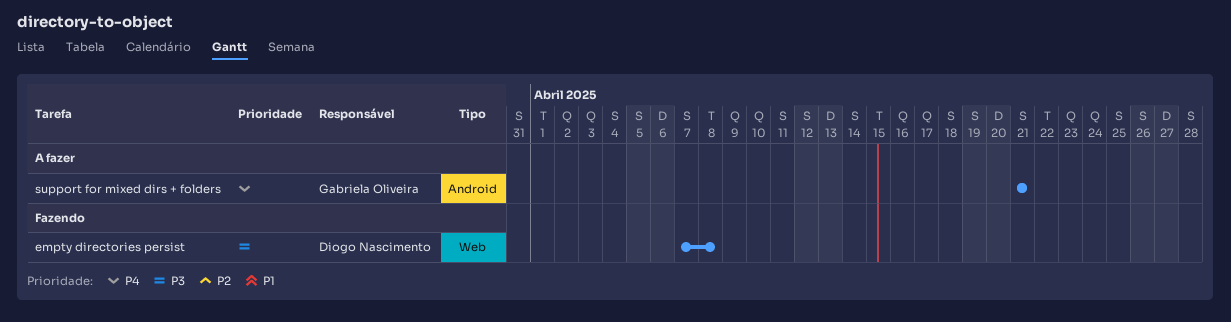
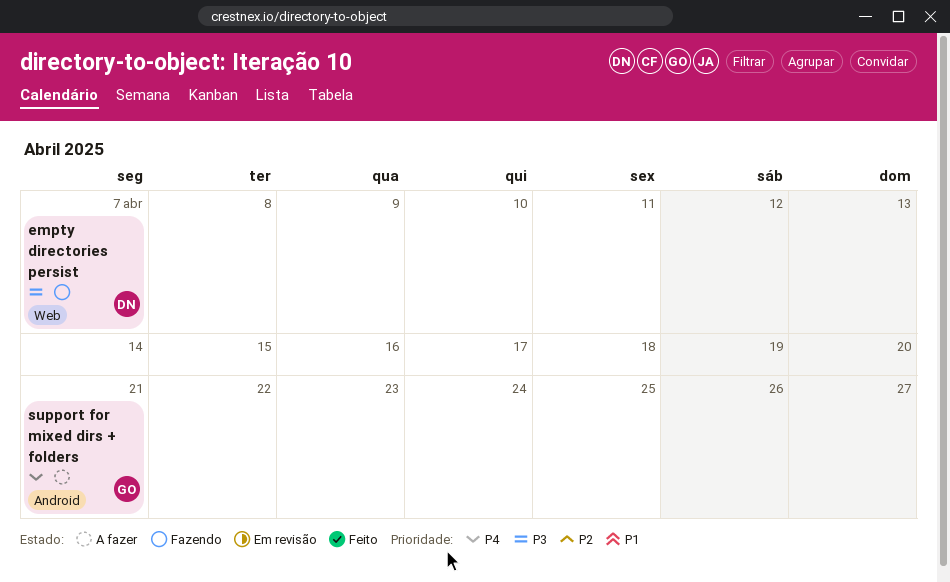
empty directories persist, due: Apr 8 -> Apr 7

